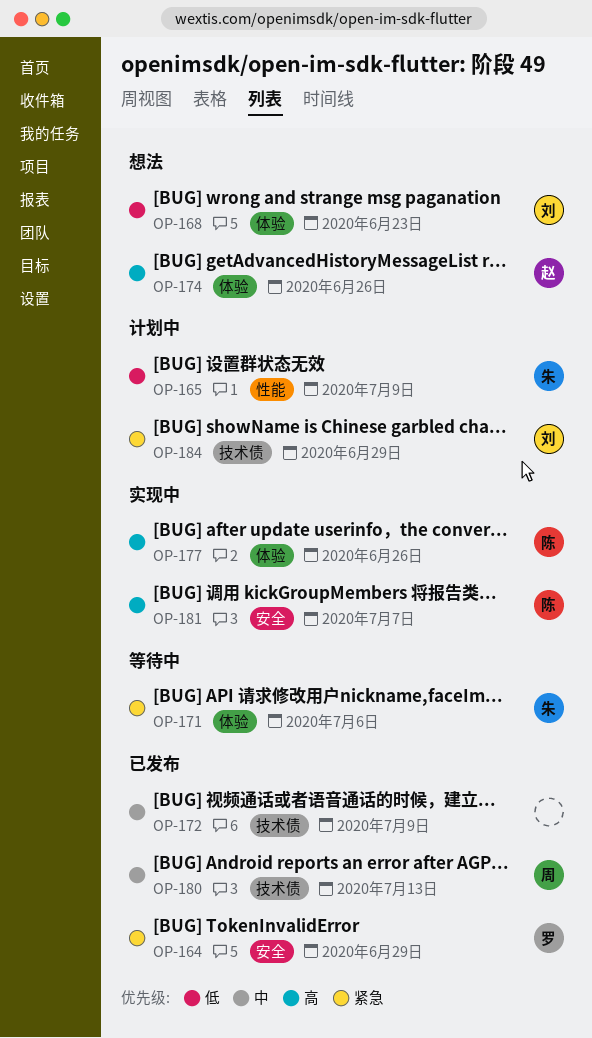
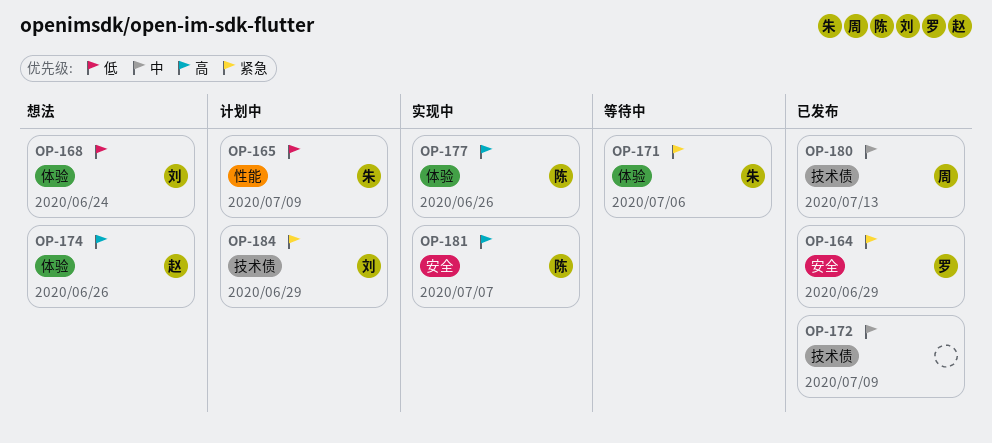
OP-168, due: Jun 23 -> Jun 24

